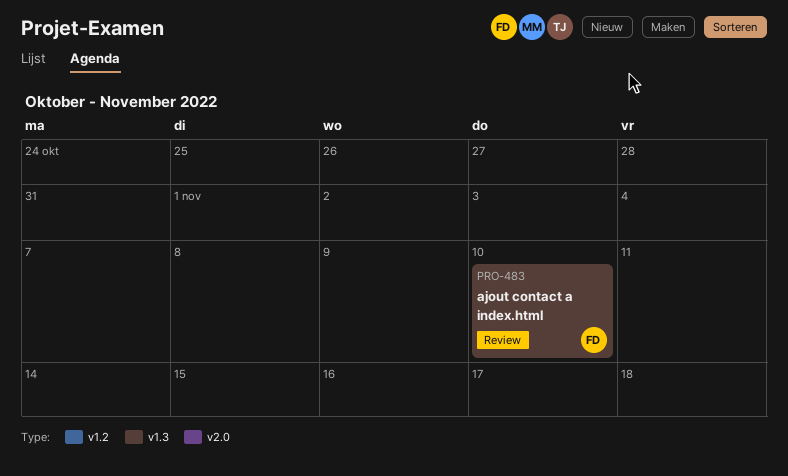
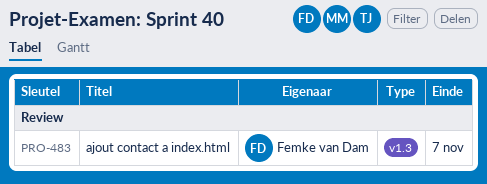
PRO-483, due: Nov 10 -> Nov 7

